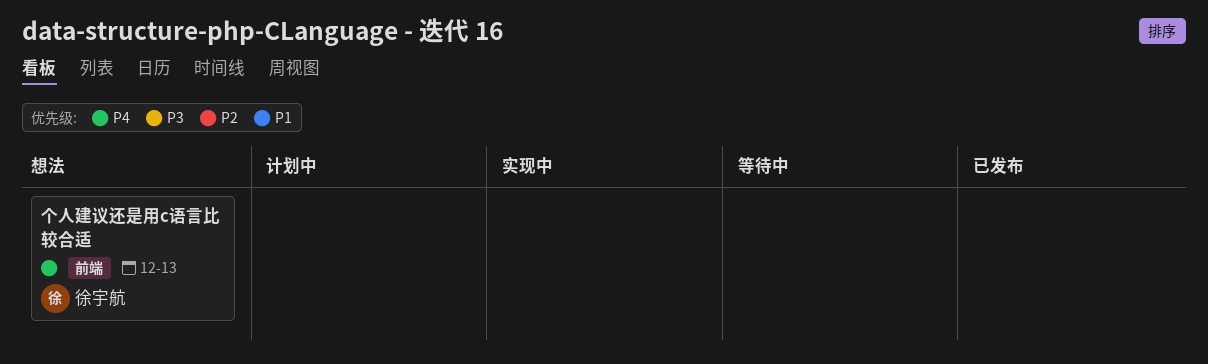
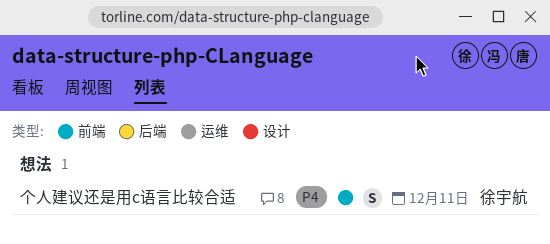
个人建议还是用c语言比较合适, due: Dec 13 -> Dec 11

